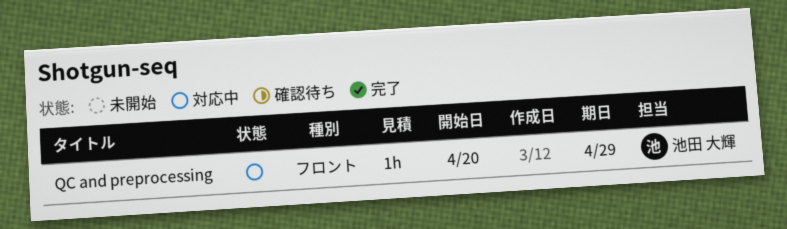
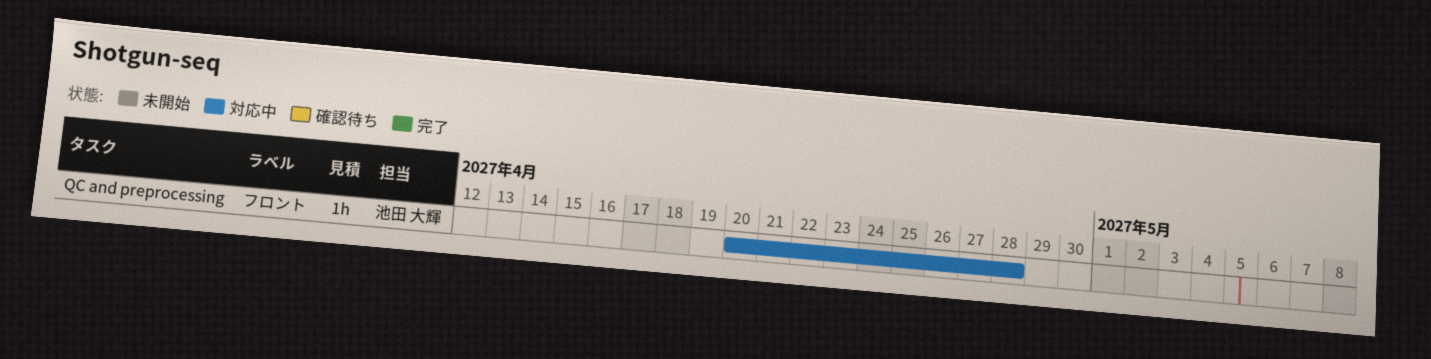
QC and preprocessing, due: Apr 29 -> Apr 28

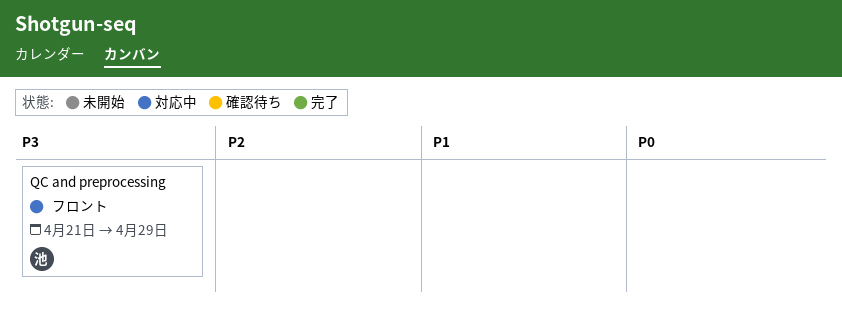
QC and preprocessing, start: Apr 20 -> Apr 21
QC and preprocessing, due: Apr 28 -> Apr 29

